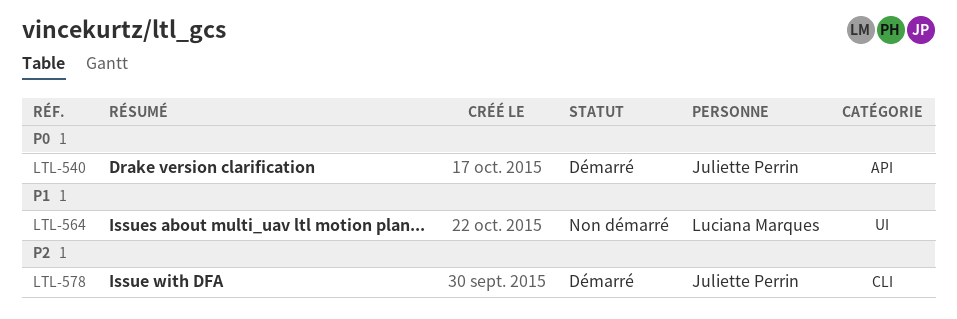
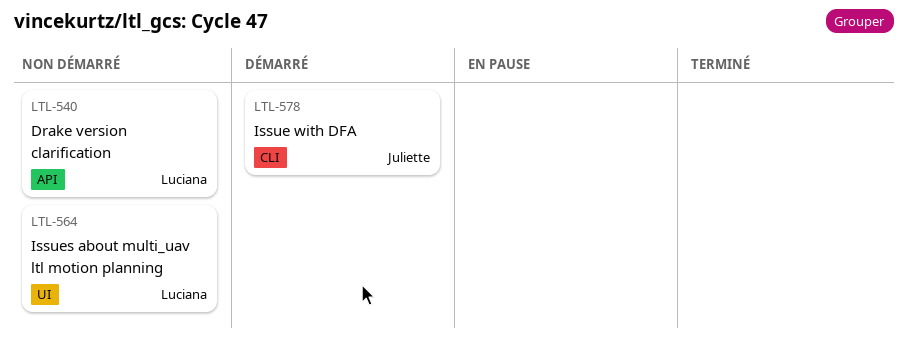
LTL-540, status: Démarré -> Non démarré
LTL-540, owner: Juliette Perrin -> Luciana Marques

